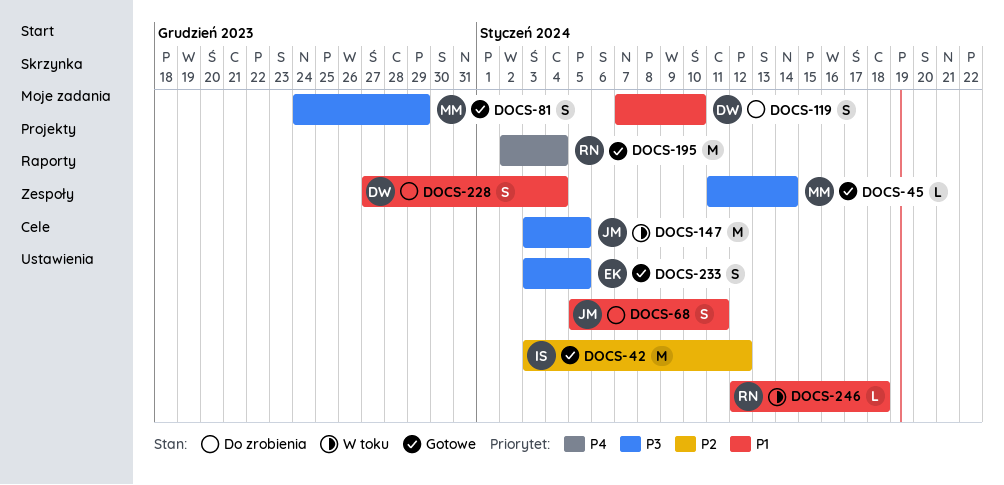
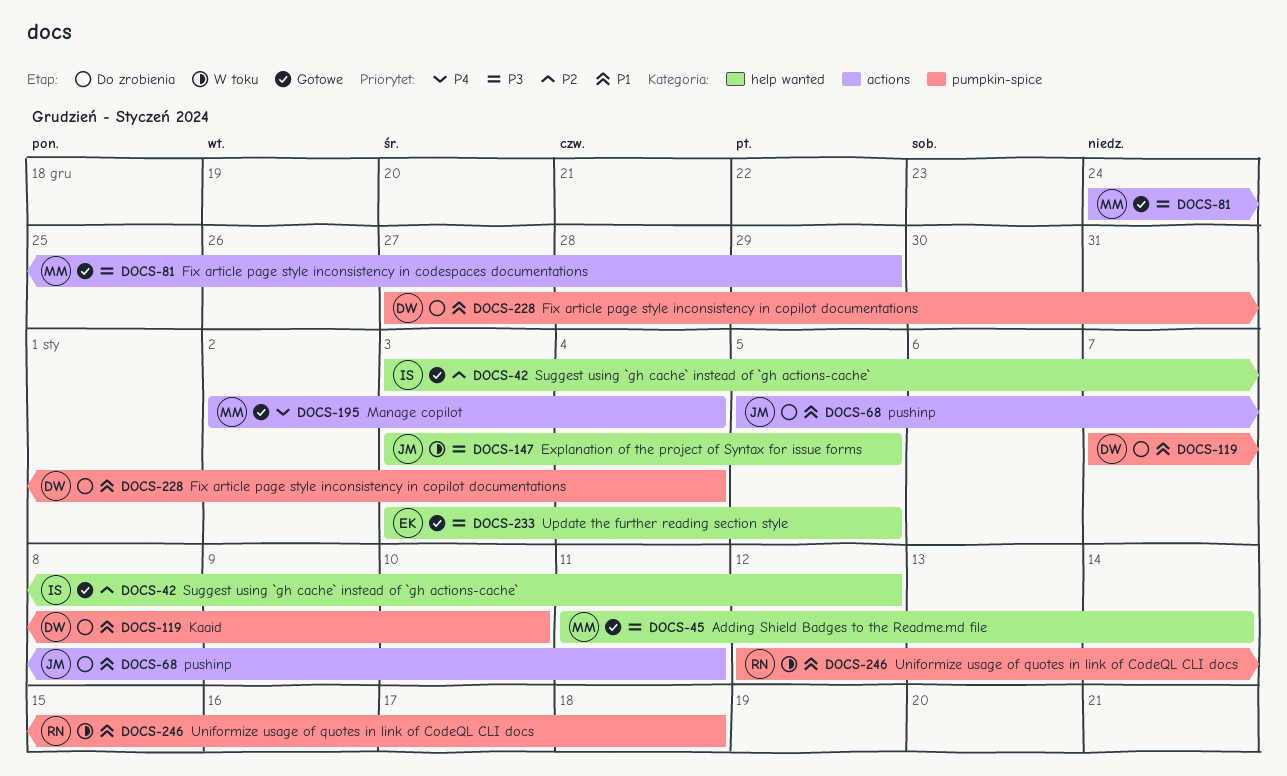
DOCS-195, owner: RN -> MM

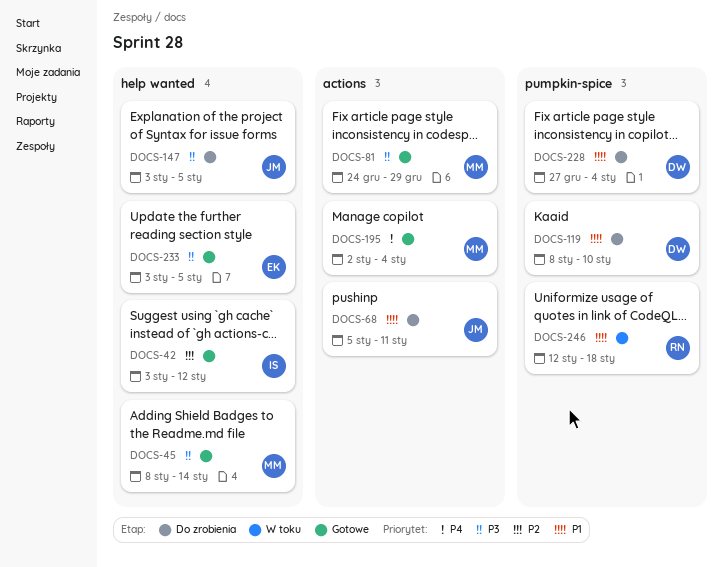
DOCS-45, start: Jan 11 -> Jan 8
DOCS-119, start: Jan 7 -> Jan 8
DOCS-147, status: W toku -> Do zrobienia

